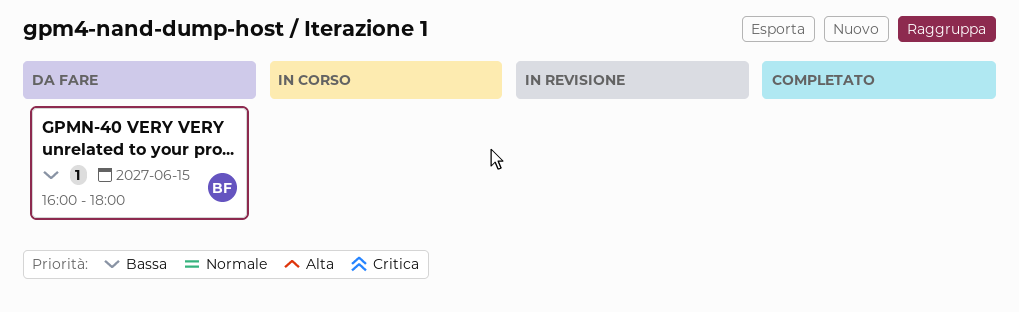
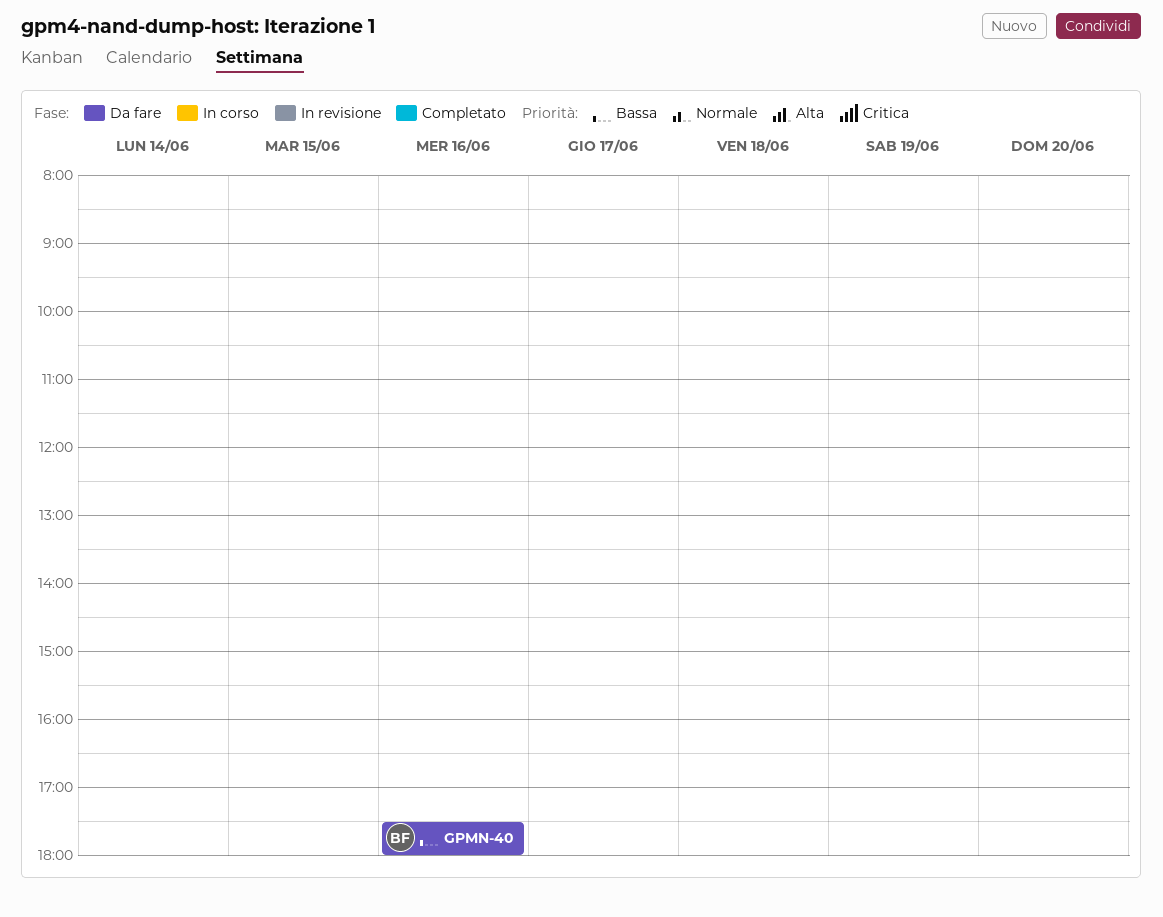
GPMN-40, day: Jun 15 -> Jun 16
GPMN-40, begins: 16:00 -> 17:30

